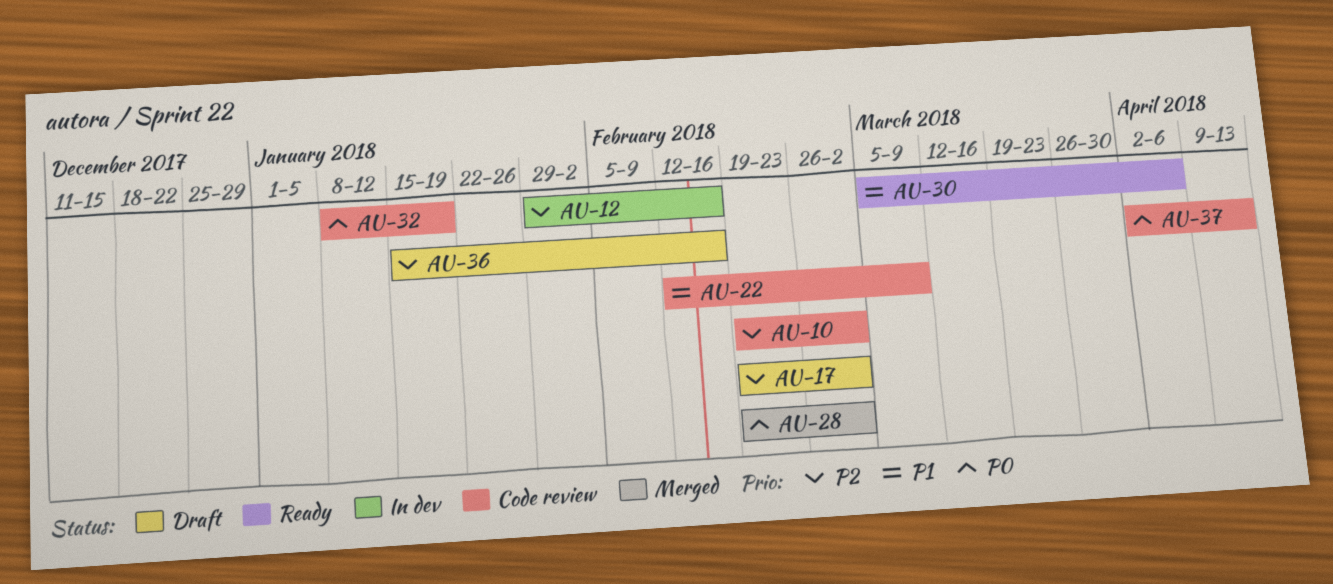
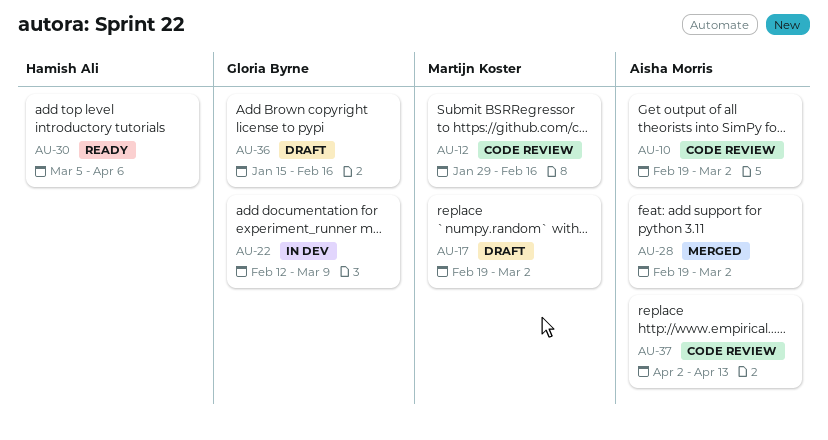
AU-12, status: In dev -> Code review
AU-22, status: Code review -> In dev
AU-32: present -> none

